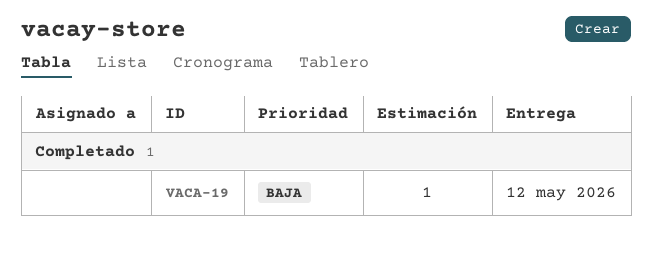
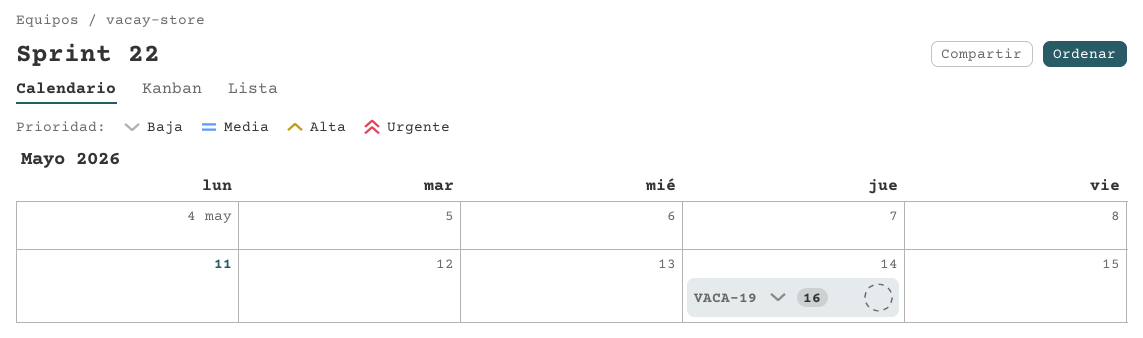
VACA-19, estimate: 1 -> 16
VACA-19, due: May 12 -> May 14

